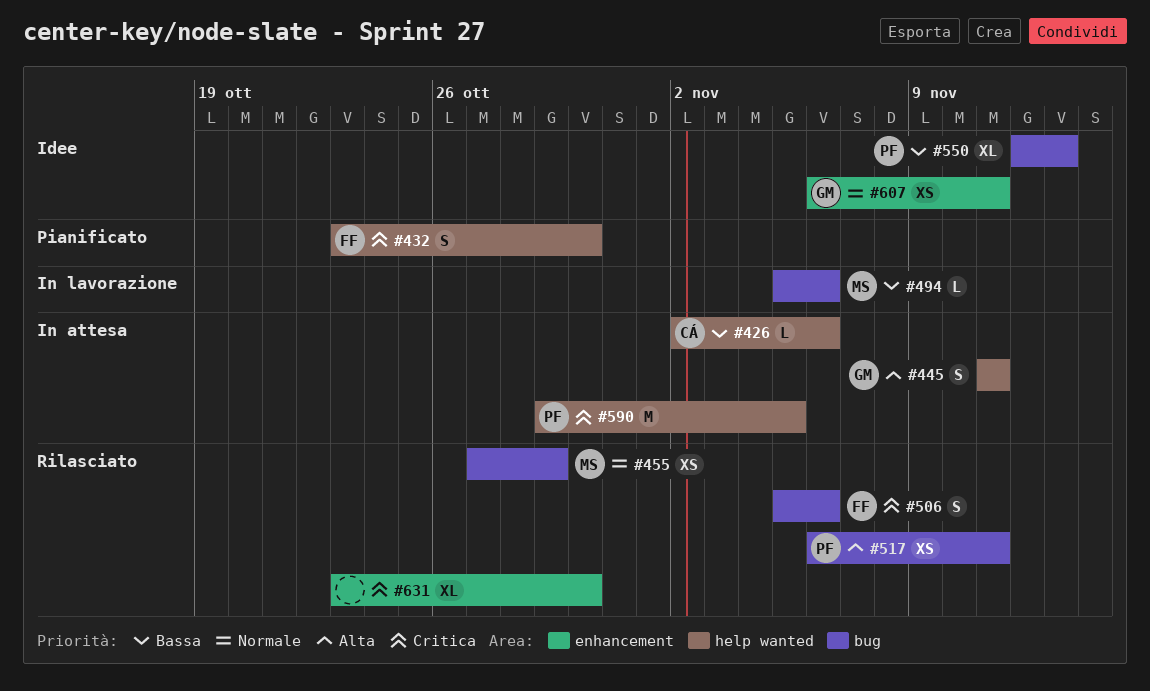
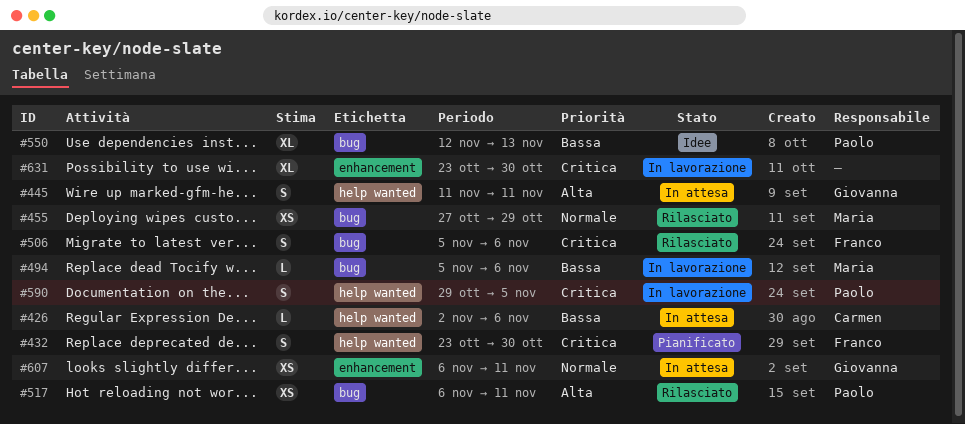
#590, status: In attesa -> In lavorazione
#590, estimate: M -> S
#607, status: Idee -> In attesa
#631, status: Rilasciato -> In lavorazione

